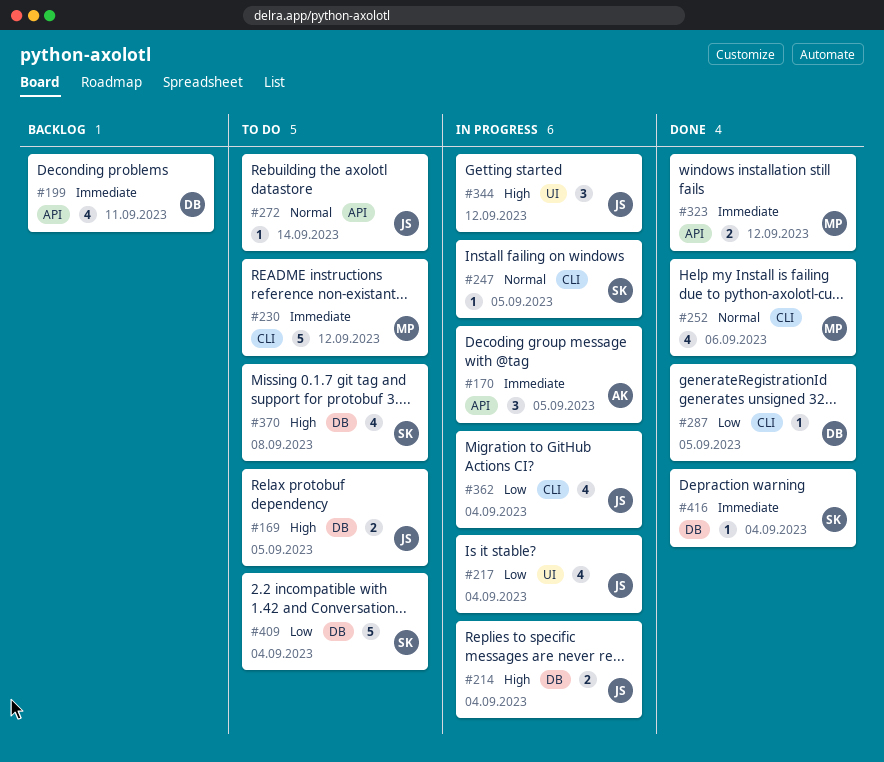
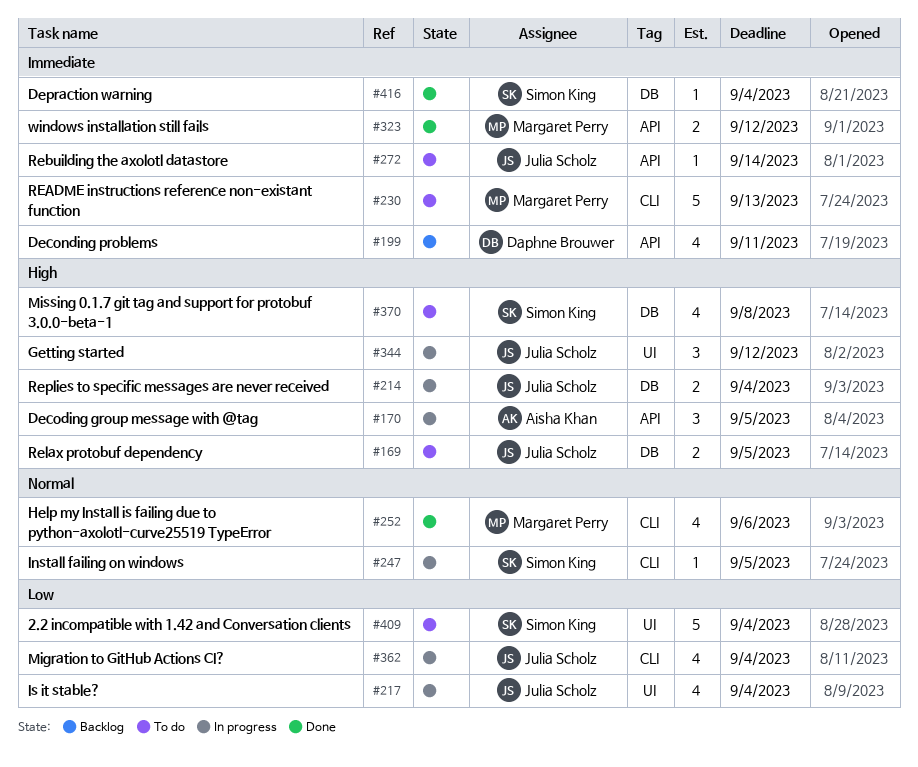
#170, priority: Immediate -> High
#230, due: Sep 12 -> Sep 13
#272, priority: Normal -> Immediate
#287: present -> none
#409, label: DB -> UI

